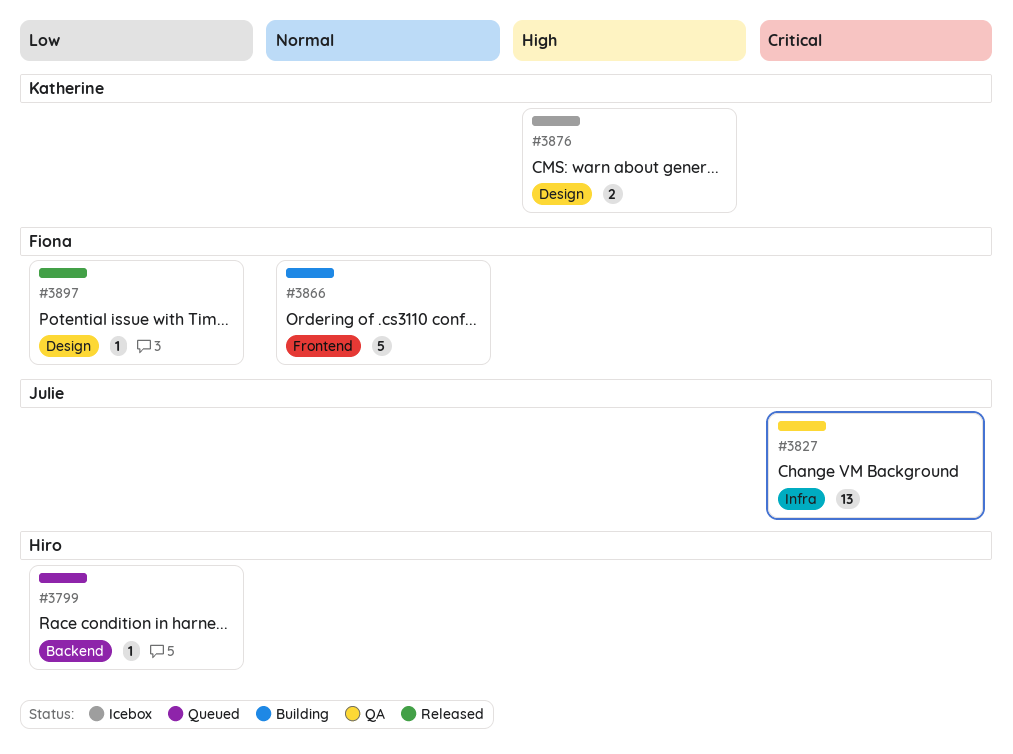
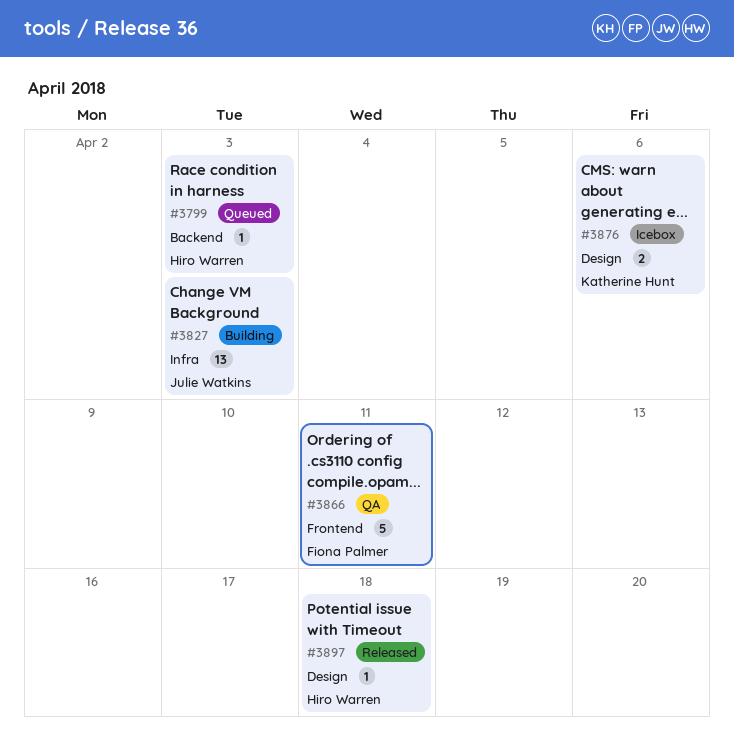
#3827, status: QA -> Building
#3866, status: Building -> QA
#3897, owner: Fiona Palmer -> Hiro Warren

